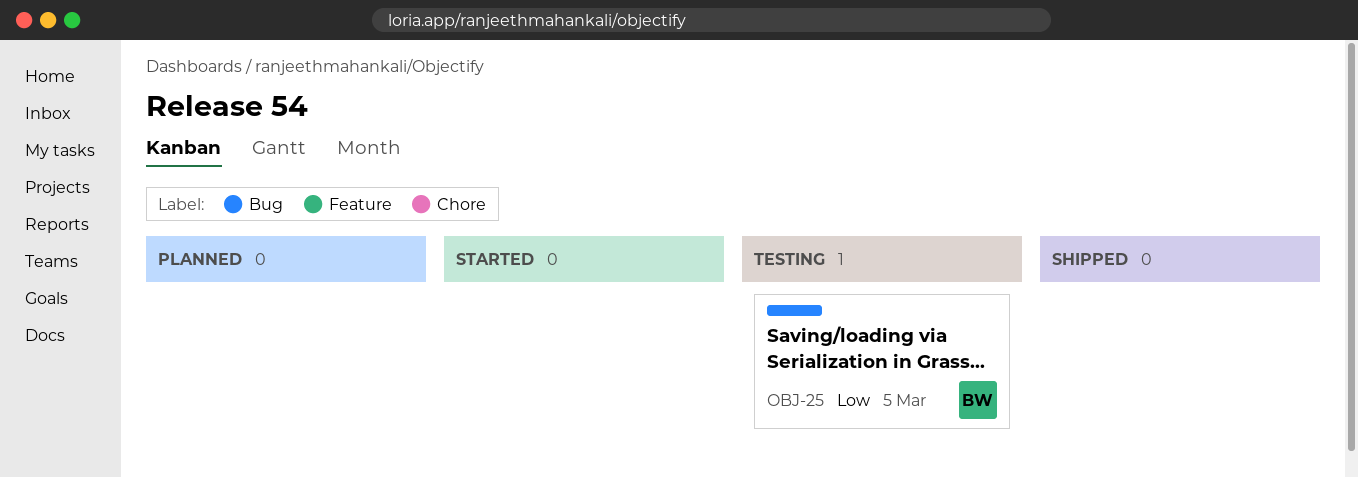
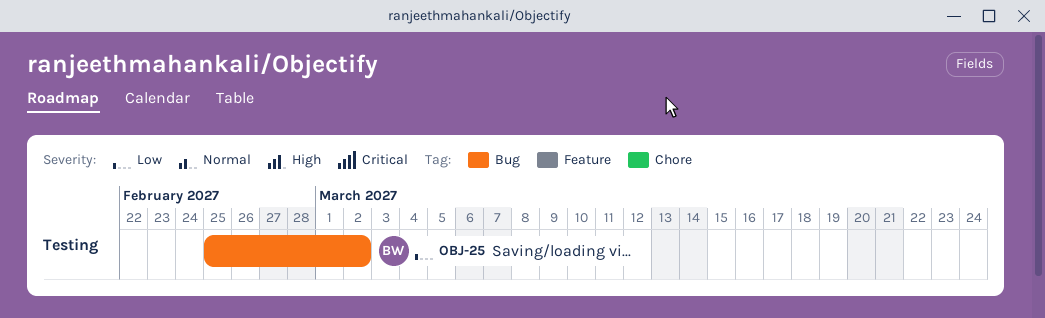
OBJ-25, due: Mar 5 -> Mar 2

